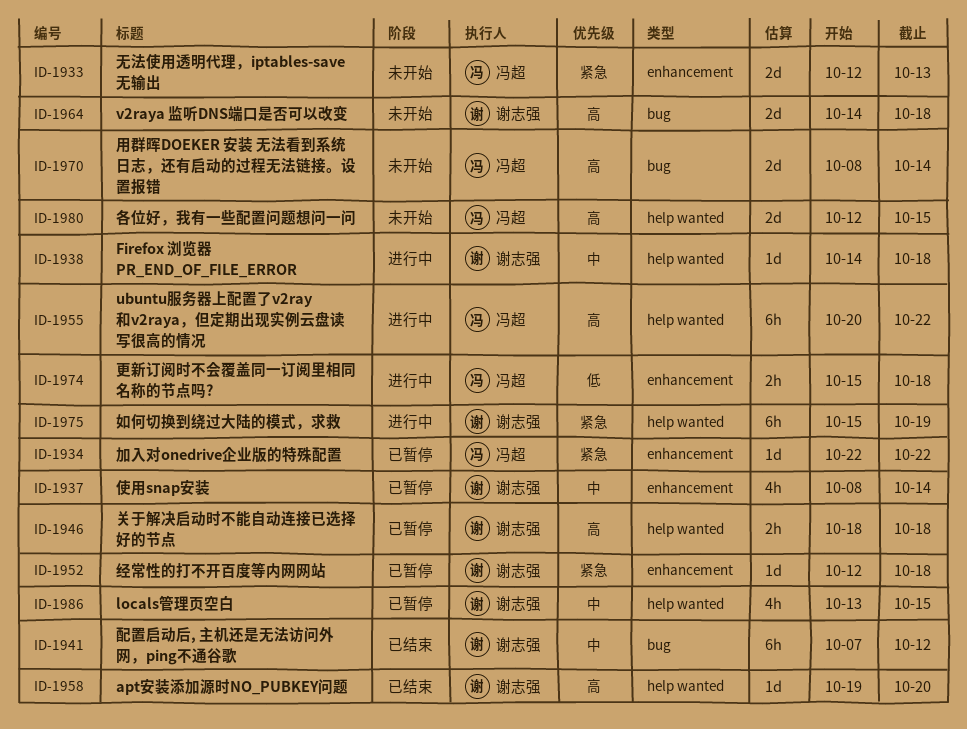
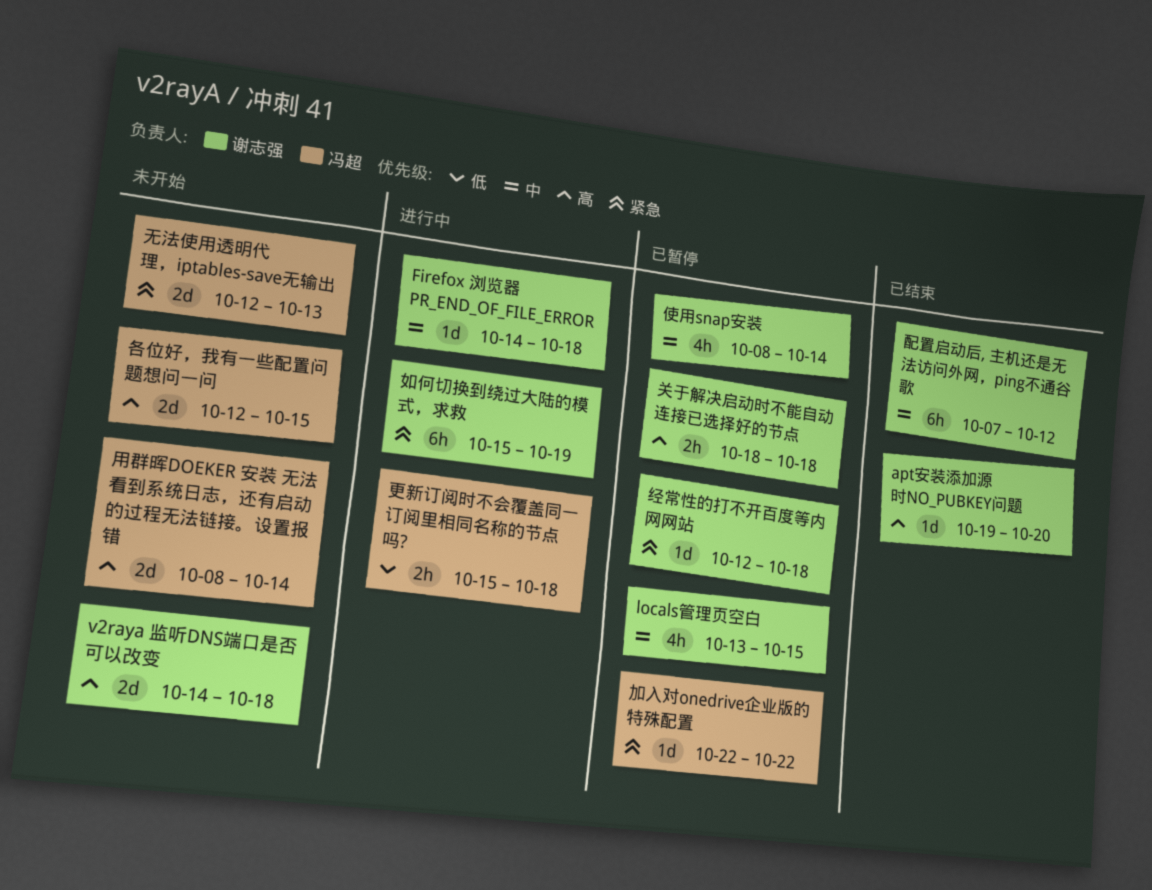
ubuntu服务器上配置了v2ray和v2raya，但定期出现实例云盘读写很高的情况: present -> none

